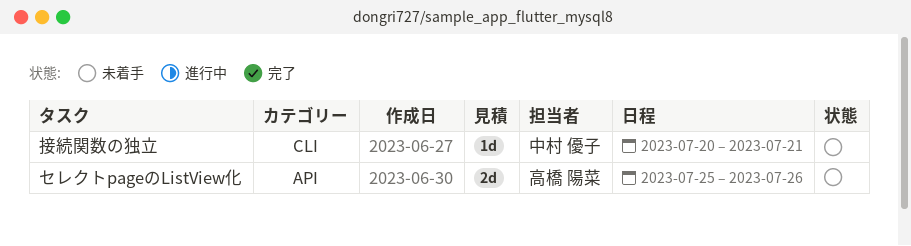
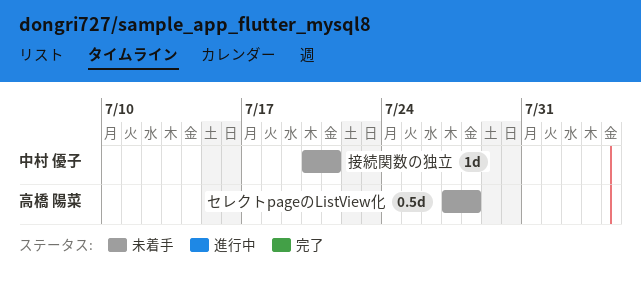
セレクトpageのListView化, estimate: 2d -> 0.5d
セレクトpageのListView化, start: Jul 25 -> Jul 27
セレクトpageのListView化, due: Jul 26 -> Jul 28

